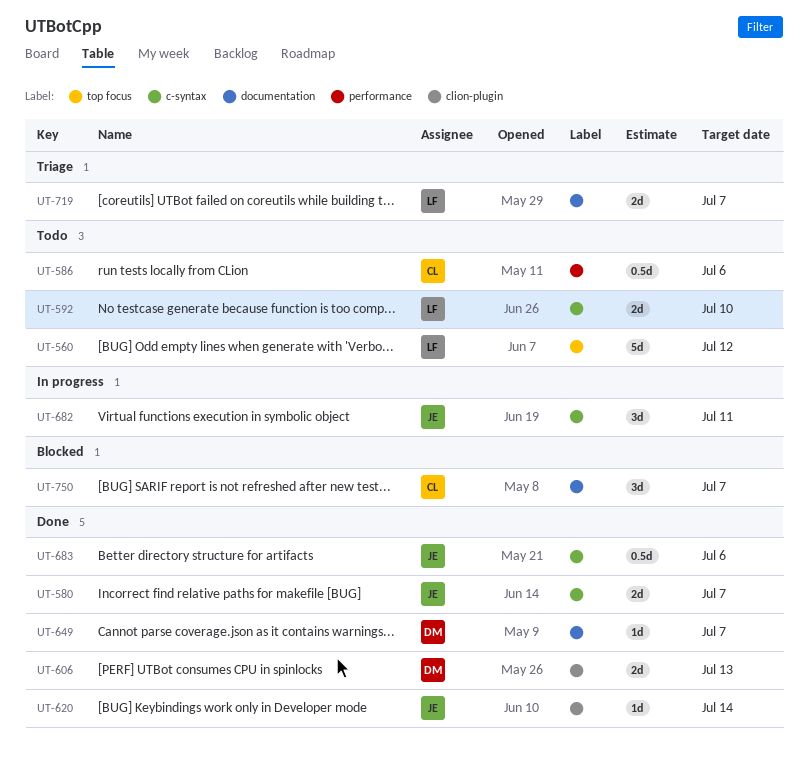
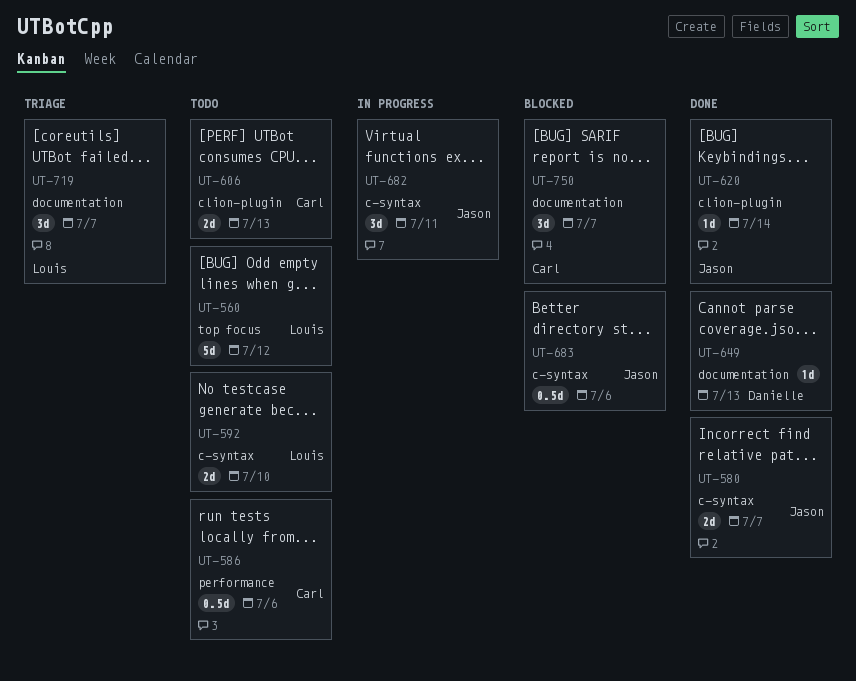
UT-606, status: Done -> Todo
UT-606, owner: Danielle -> Carl
UT-649, due: Jul 7 -> Jul 13
UT-683, status: Done -> Blocked
UT-719, estimate: 2d -> 3d

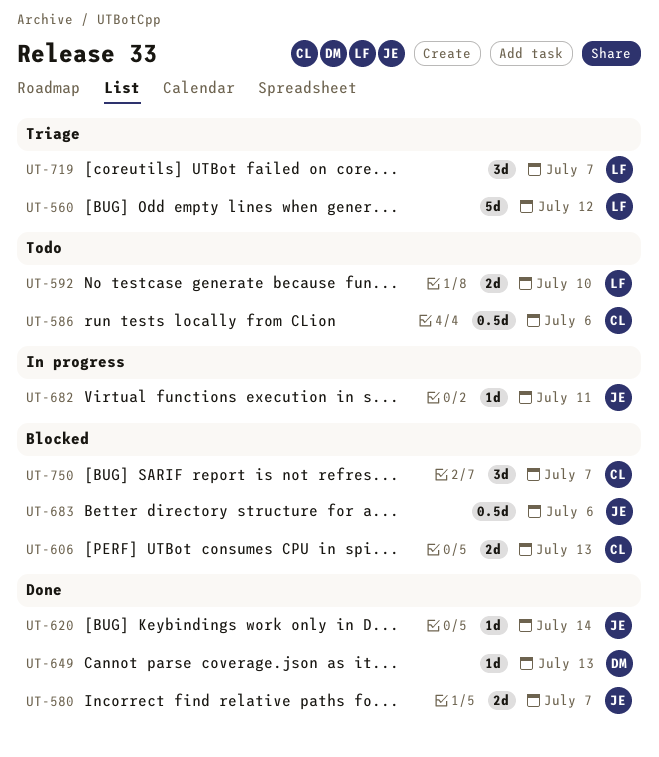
UT-560, status: Todo -> Triage
UT-606, status: Todo -> Blocked
UT-682, estimate: 3d -> 1d

